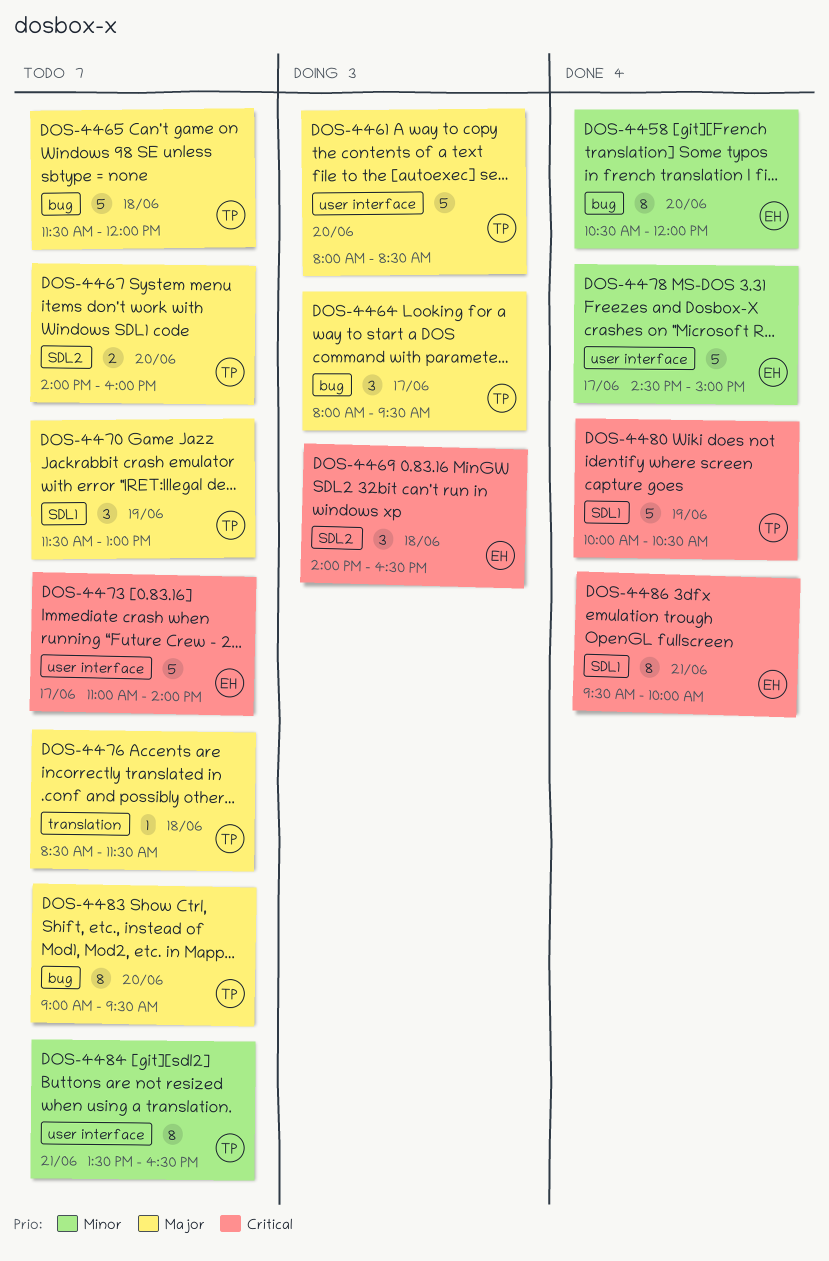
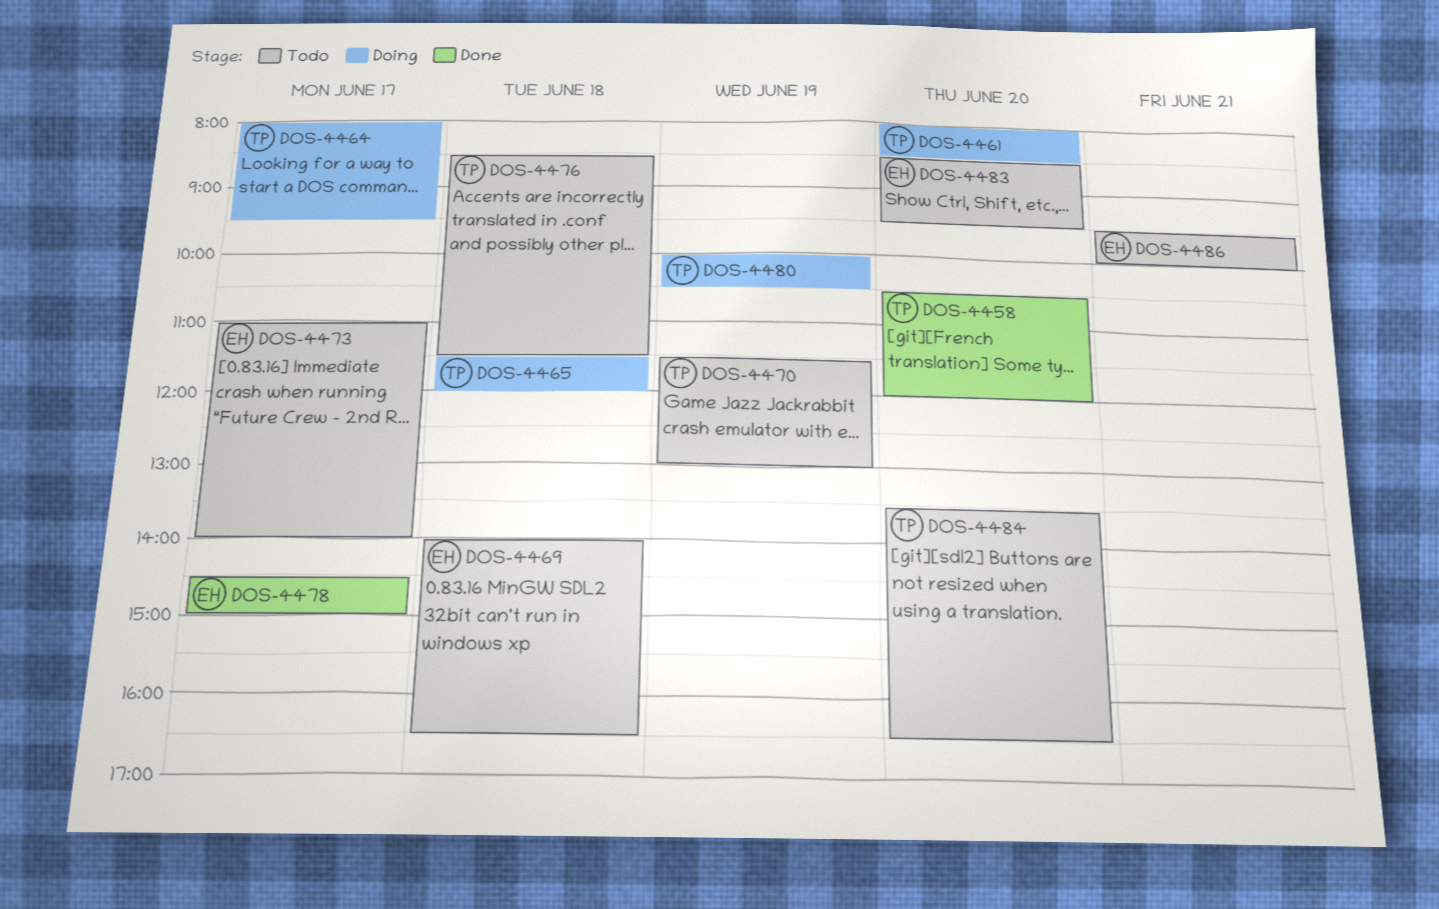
DOS-4458, owner: EH -> TP
DOS-4465, status: Todo -> Doing
DOS-4467: present -> none
DOS-4469, status: Doing -> Todo
DOS-4480, status: Done -> Doing
DOS-4483, owner: TP -> EH
DOS-4483, begins: 09:00 -> 08:30
DOS-4484, day: Jun 21 -> Jun 20
DOS-4486, status: Done -> Todo

